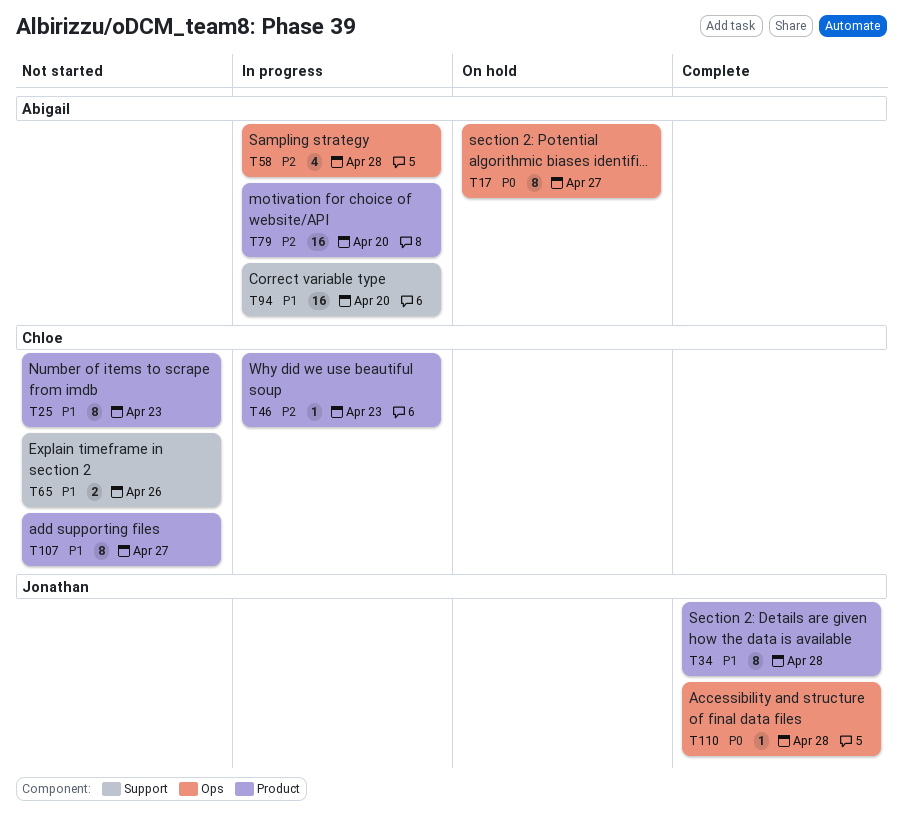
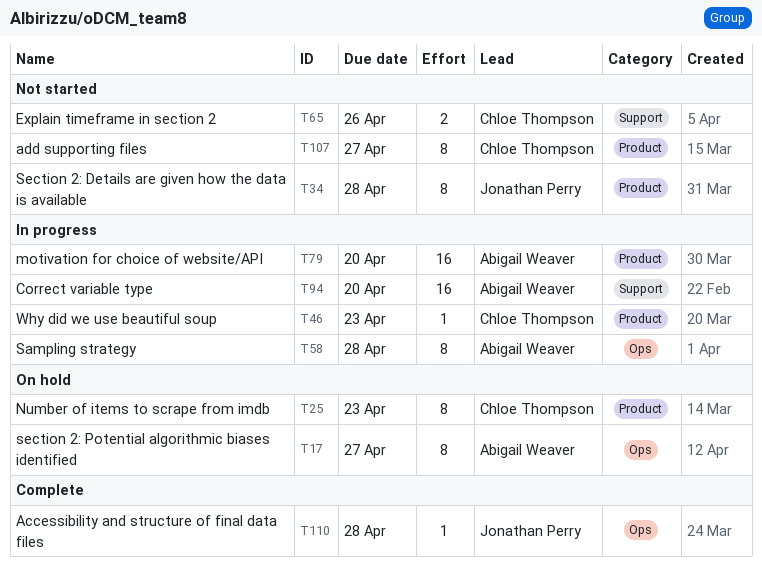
T25, status: Not started -> On hold
T34, status: Complete -> Not started
T58, estimate: 4 -> 8

